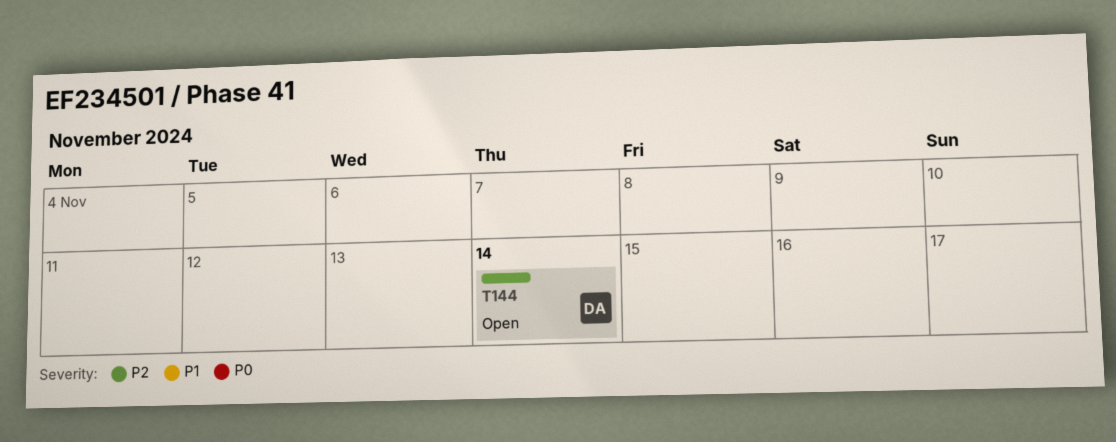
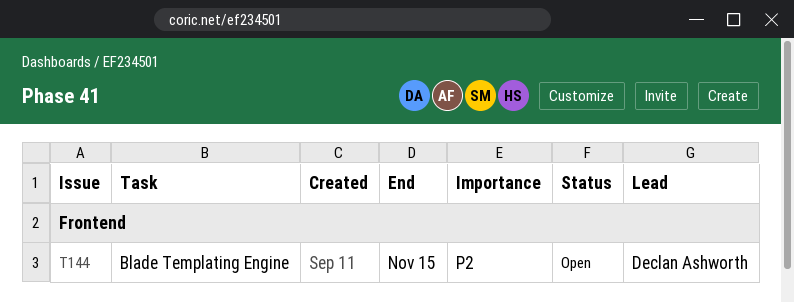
T144, due: Nov 14 -> Nov 15

